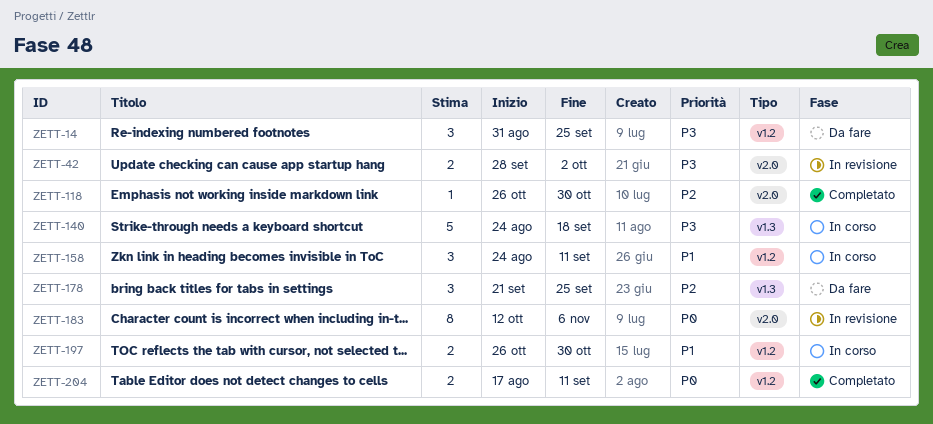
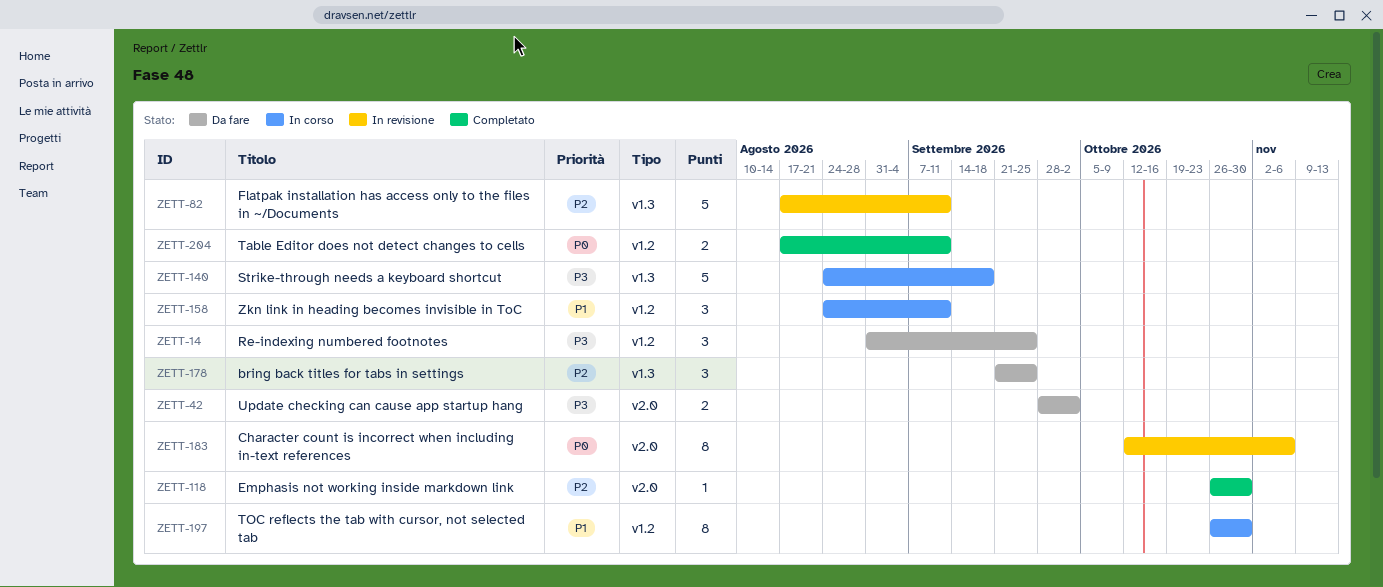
ZETT-42, status: In revisione -> Da fare
ZETT-82: none -> present
ZETT-197, estimate: 2 -> 8

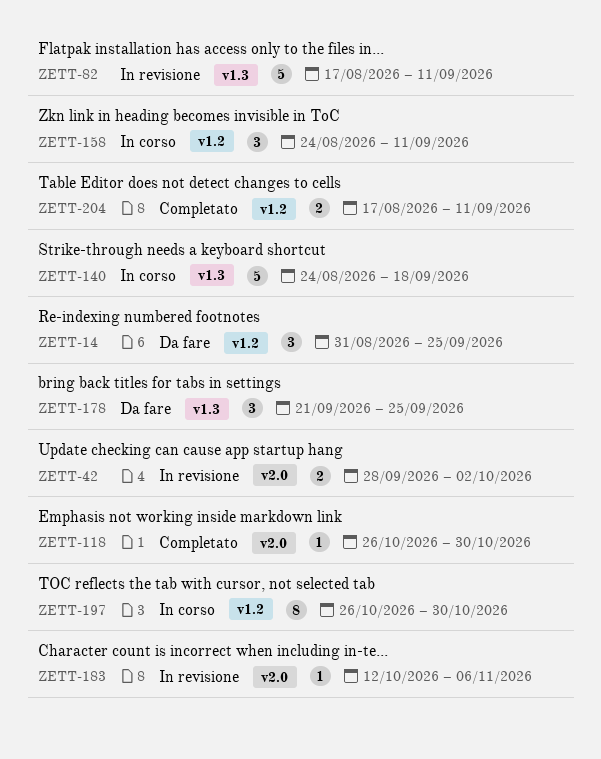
ZETT-42, status: Da fare -> In revisione
ZETT-183, estimate: 8 -> 1

